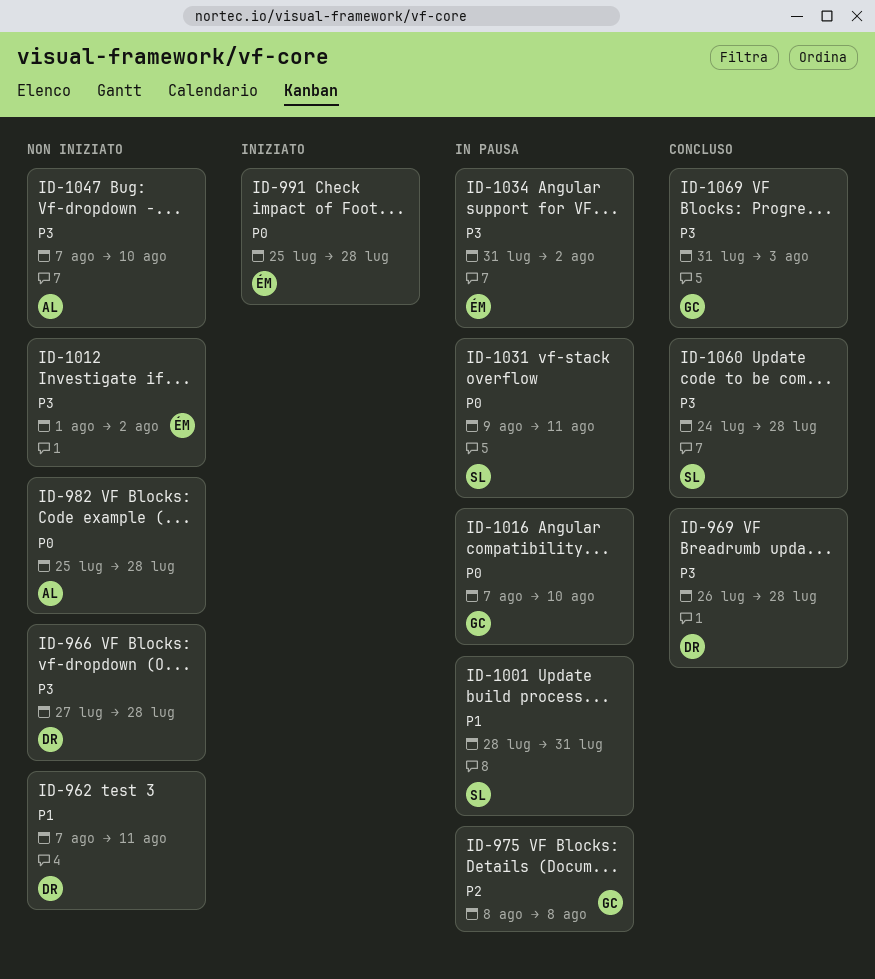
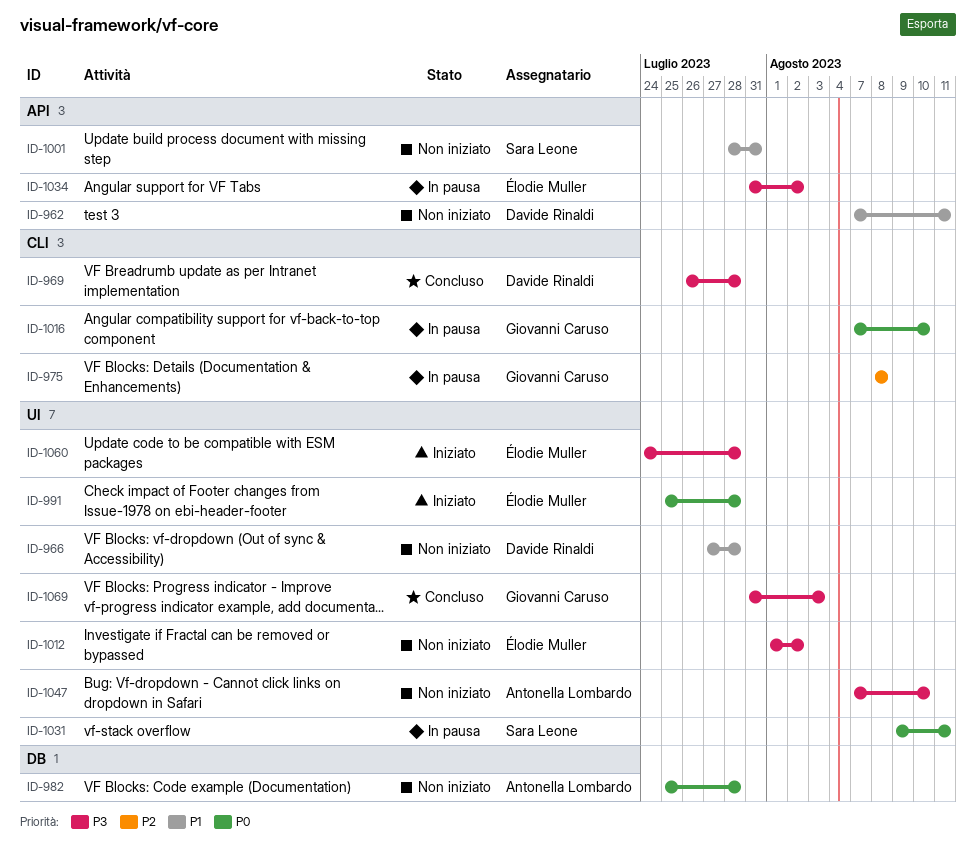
ID-966, priority: P3 -> P1
ID-1001, status: In pausa -> Non iniziato
ID-1060, status: Concluso -> Iniziato
ID-1060, owner: Sara Leone -> Élodie Muller

